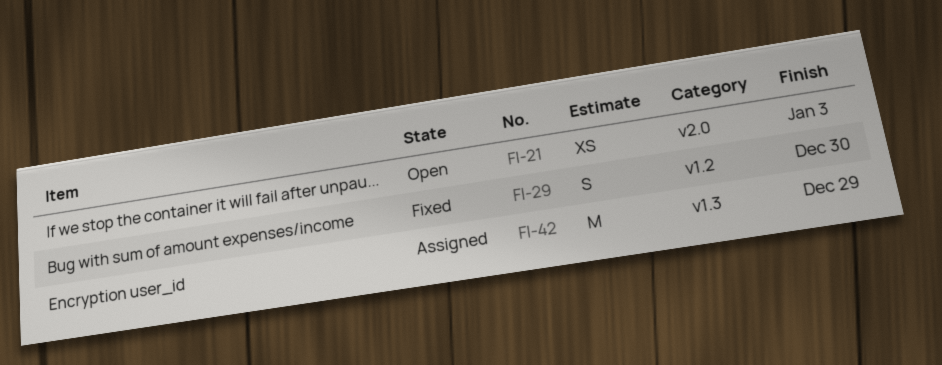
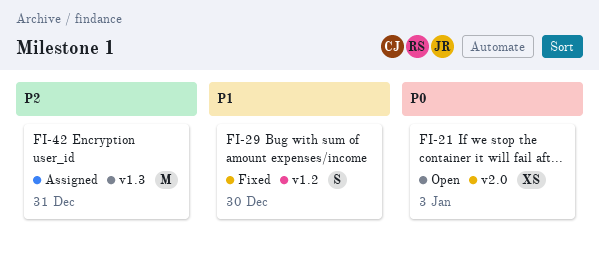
FI-42, due: Dec 29 -> Dec 31

